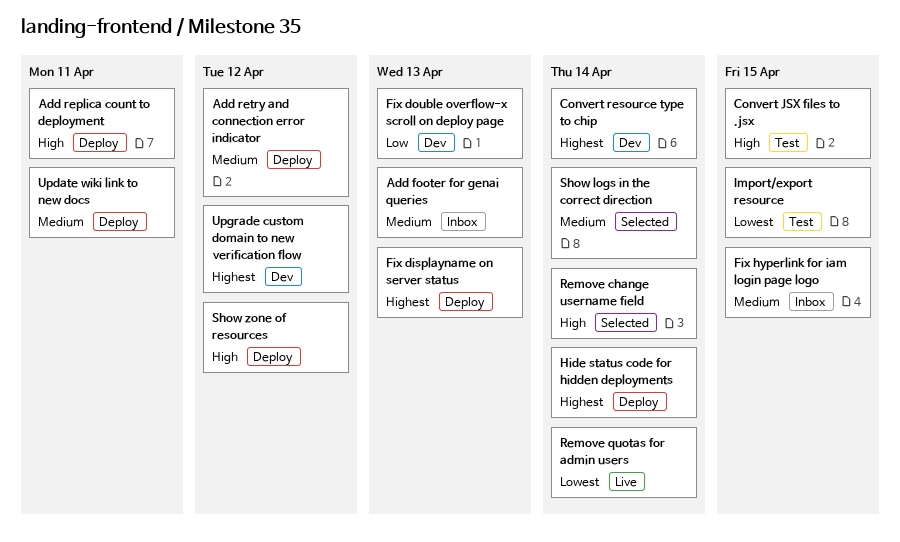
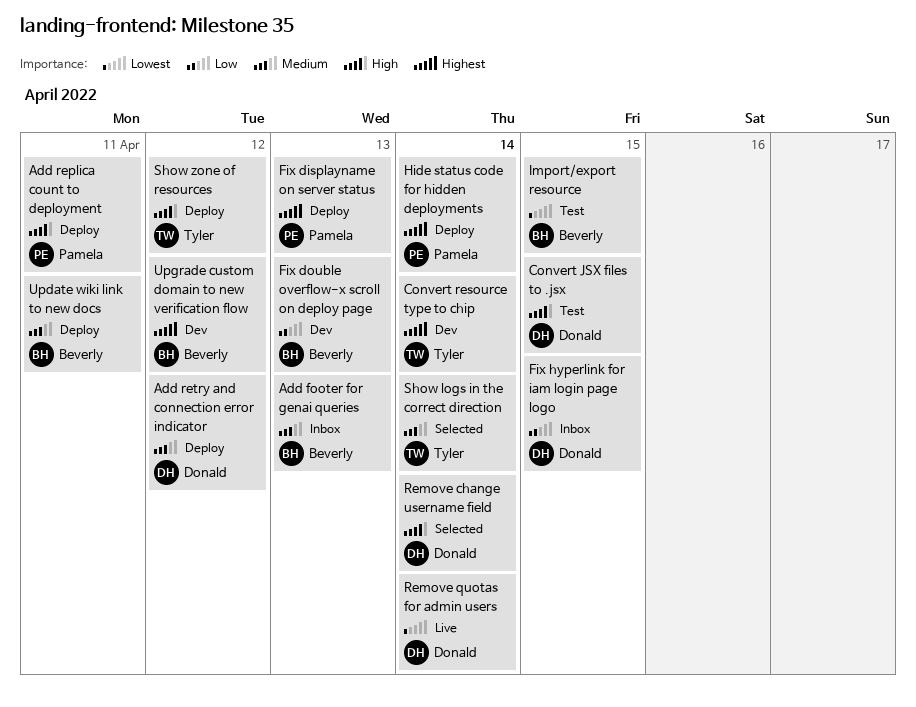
Fix hyperlink for iam login page logo, priority: Medium -> Low

